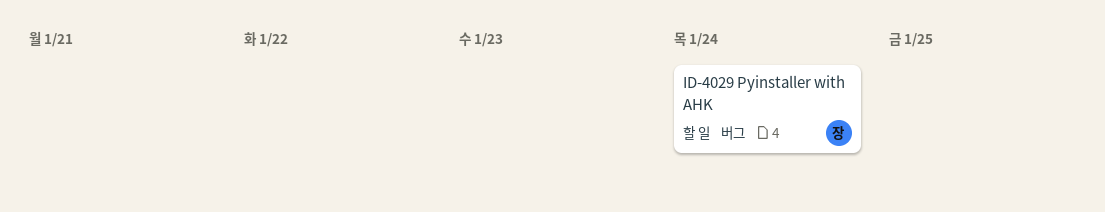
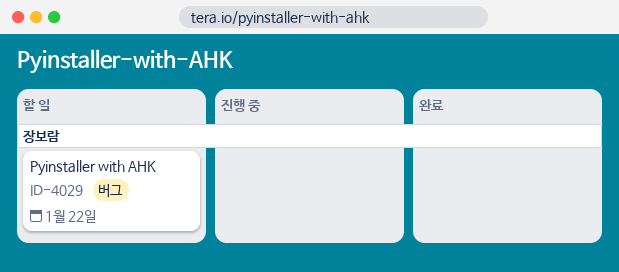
ID-4029, due: Jan 24 -> Jan 22

